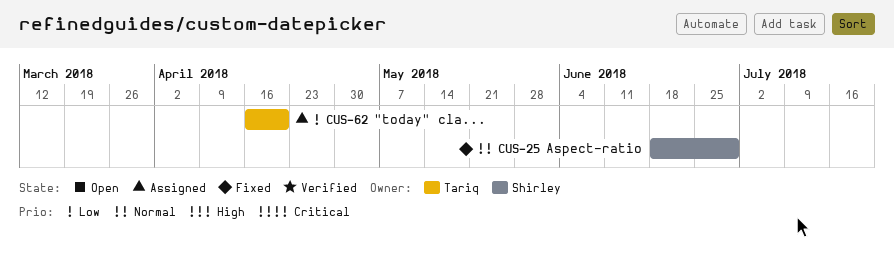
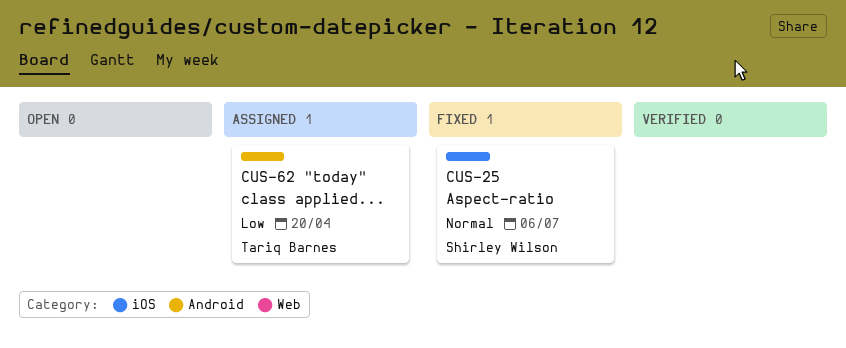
CUS-25, due: Jun 29 -> Jul 6

